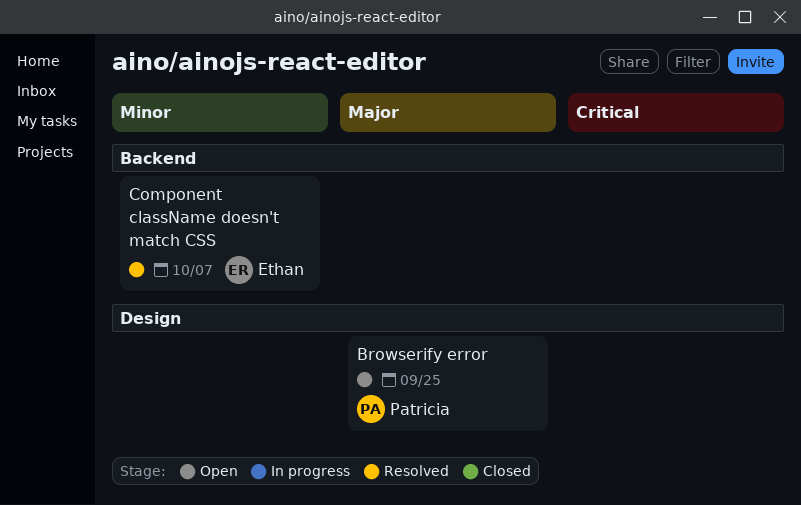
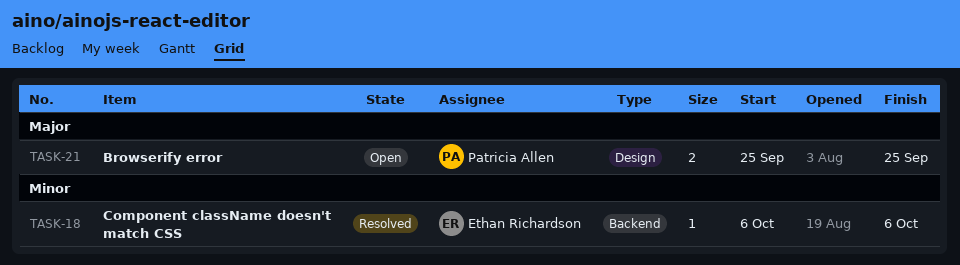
Component className doesn't match CSS, due: Oct 7 -> Oct 6

